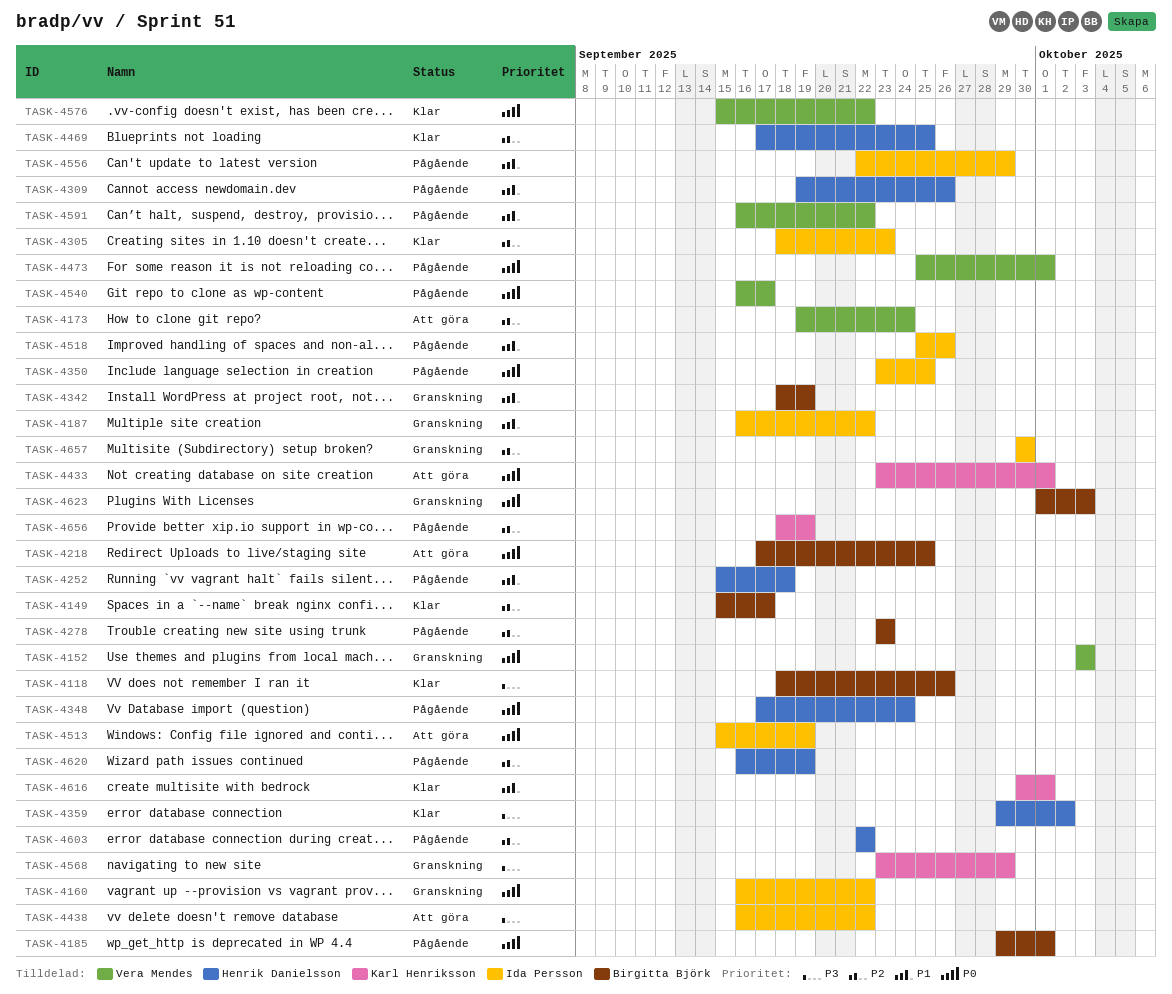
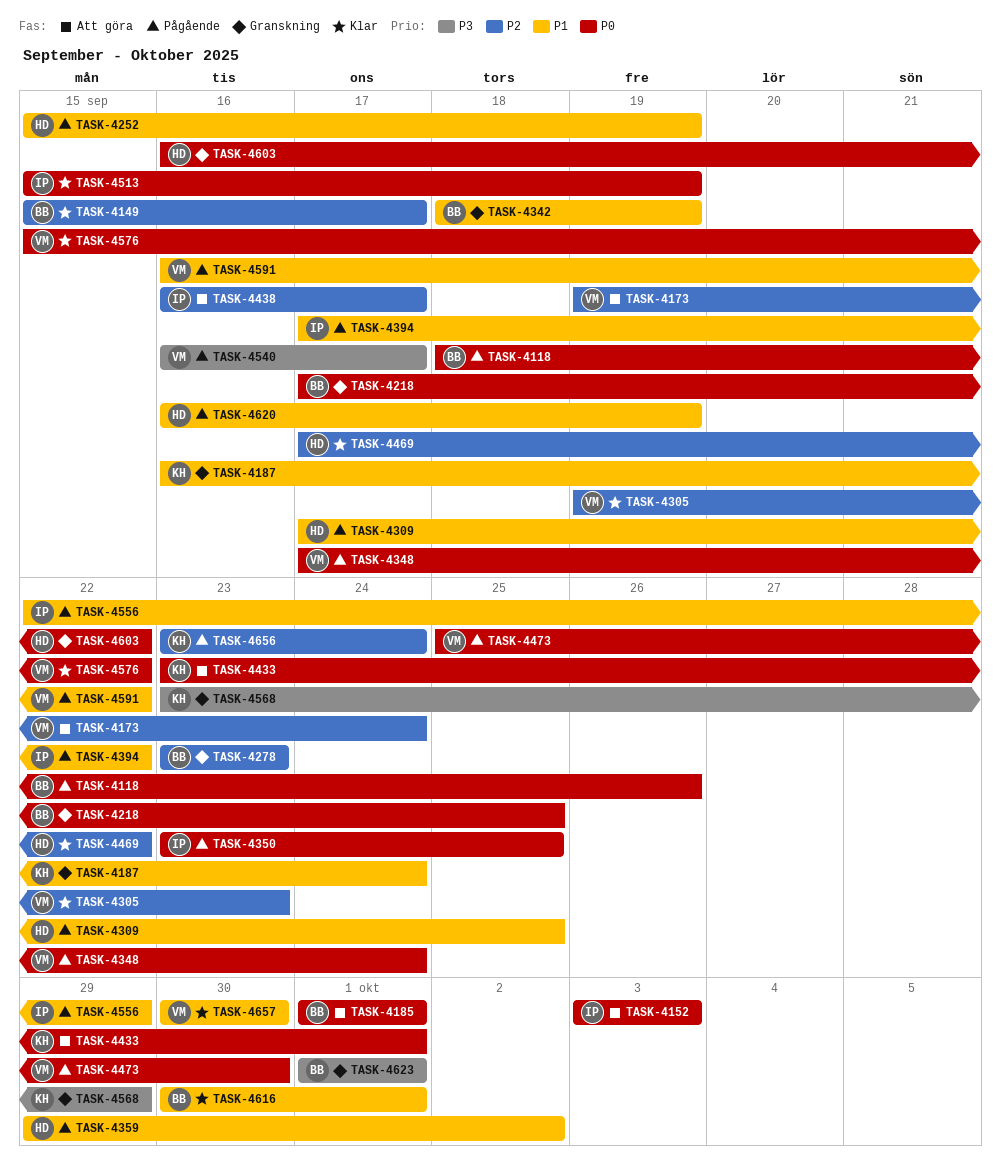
TASK-4118, status: Klar -> Pågående
TASK-4118, priority: P3 -> P0
TASK-4152, status: Granskning -> Att göra
TASK-4152, owner: Vera Mendes -> Ida Persson
TASK-4160: present -> none
TASK-4185, status: Pågående -> Att göra
TASK-4185, start: Sep 29 -> Oct 1
TASK-4187, owner: Ida Persson -> Karl Henriksson
TASK-4187, due: Sep 22 -> Sep 24
TASK-4218, status: Att göra -> Granskning
TASK-4252, due: Sep 18 -> Sep 19
TASK-4278, status: Pågående -> Granskning
TASK-4305, owner: Ida Persson -> Vera Mendes
TASK-4305, start: Sep 18 -> Sep 19
TASK-4309, start: Sep 19 -> Sep 17
TASK-4309, due: Sep 26 -> Sep 25
TASK-4348, owner: Henrik Danielsson -> Vera Mendes
TASK-4359, status: Klar -> Pågående
TASK-4359, priority: P3 -> P1
TASK-4394: none -> present
TASK-4438, priority: P3 -> P2
TASK-4438, due: Sep 22 -> Sep 17
TASK-4469, due: Sep 25 -> Sep 22
TASK-4473, due: Oct 1 -> Sep 30
TASK-4513, status: Att göra -> Klar
TASK-4518: present -> none
TASK-4540, priority: P0 -> P3
TASK-4603, status: Pågående -> Granskning
TASK-4603, priority: P2 -> P0
TASK-4603, start: Sep 22 -> Sep 16
TASK-4616, owner: Karl Henriksson -> Birgitta Björk
TASK-4620, priority: P2 -> P1
TASK-4623, priority: P0 -> P3
TASK-4623, due: Oct 3 -> Oct 1
TASK-4656, start: Sep 18 -> Sep 23
TASK-4656, due: Sep 19 -> Sep 24
TASK-4657, status: Granskning -> Klar
TASK-4657, owner: Ida Persson -> Vera Mendes
TASK-4657, priority: P2 -> P1

